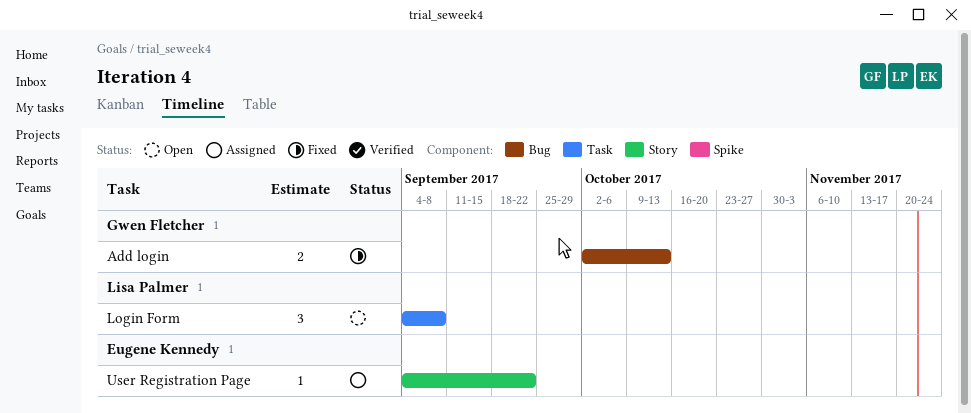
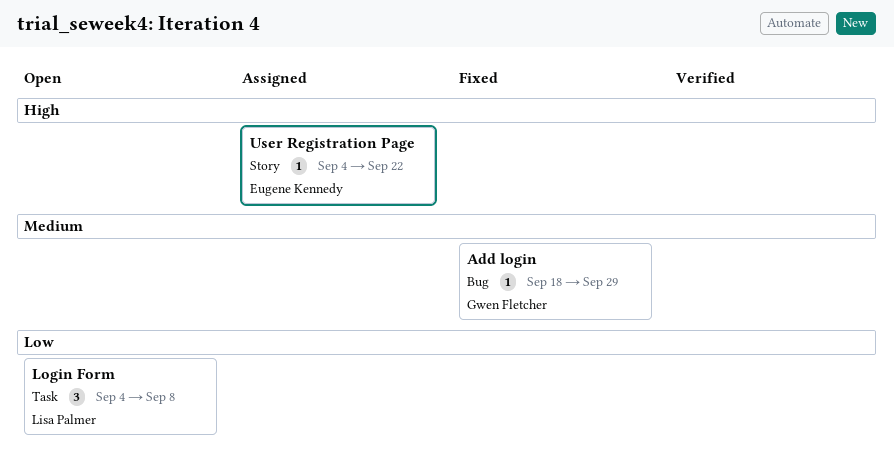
Add login, estimate: 2 -> 1
Add login, start: Oct 2 -> Sep 18
Add login, due: Oct 13 -> Sep 29

